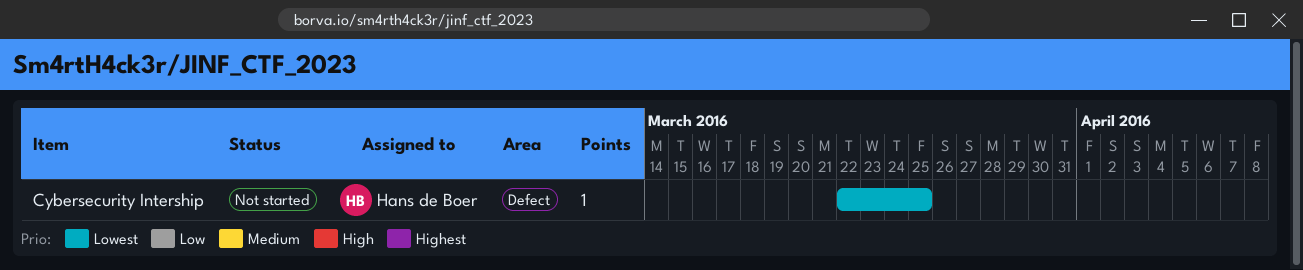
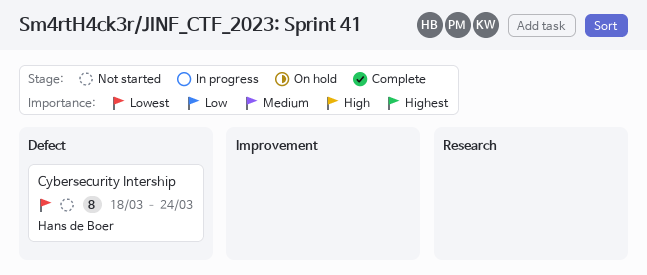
Cybersecurity Intership, estimate: 1 -> 8
Cybersecurity Intership, start: Mar 22 -> Mar 18
Cybersecurity Intership, due: Mar 25 -> Mar 24

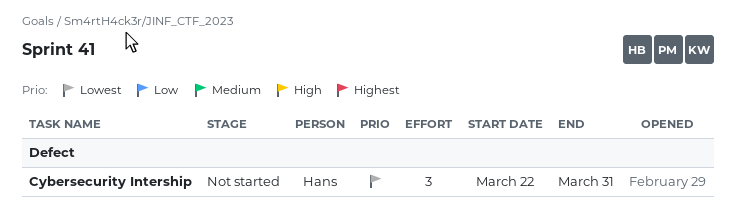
Cybersecurity Intership, estimate: 8 -> 3
Cybersecurity Intership, start: Mar 18 -> Mar 22
Cybersecurity Intership, due: Mar 24 -> Mar 31

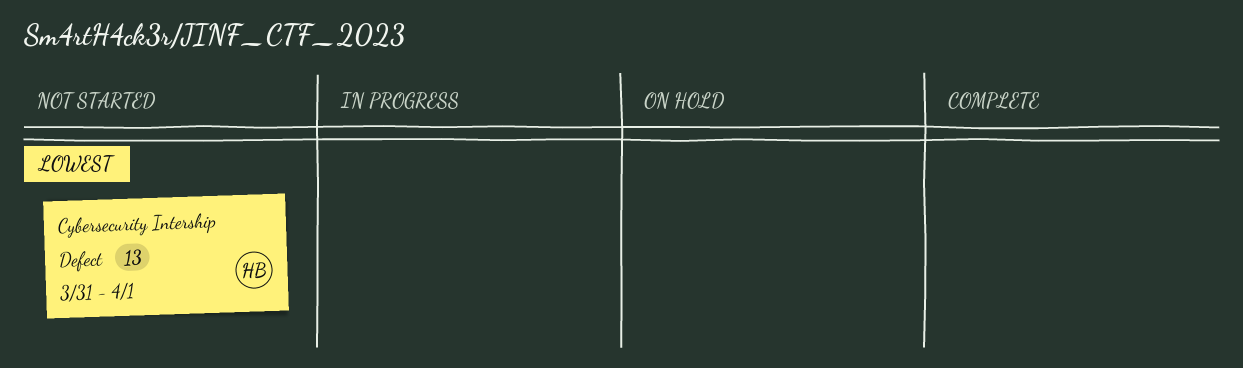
Cybersecurity Intership, estimate: 3 -> 13
Cybersecurity Intership, start: Mar 22 -> Mar 31
Cybersecurity Intership, due: Mar 31 -> Apr 1

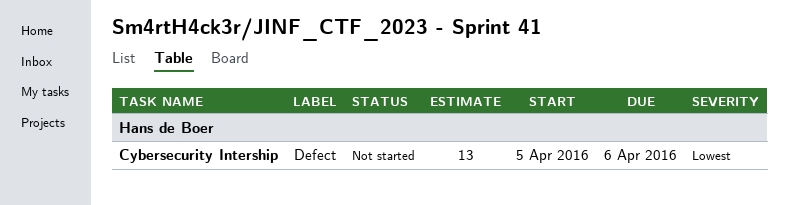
Cybersecurity Intership, start: Mar 31 -> Apr 5
Cybersecurity Intership, due: Apr 1 -> Apr 6

